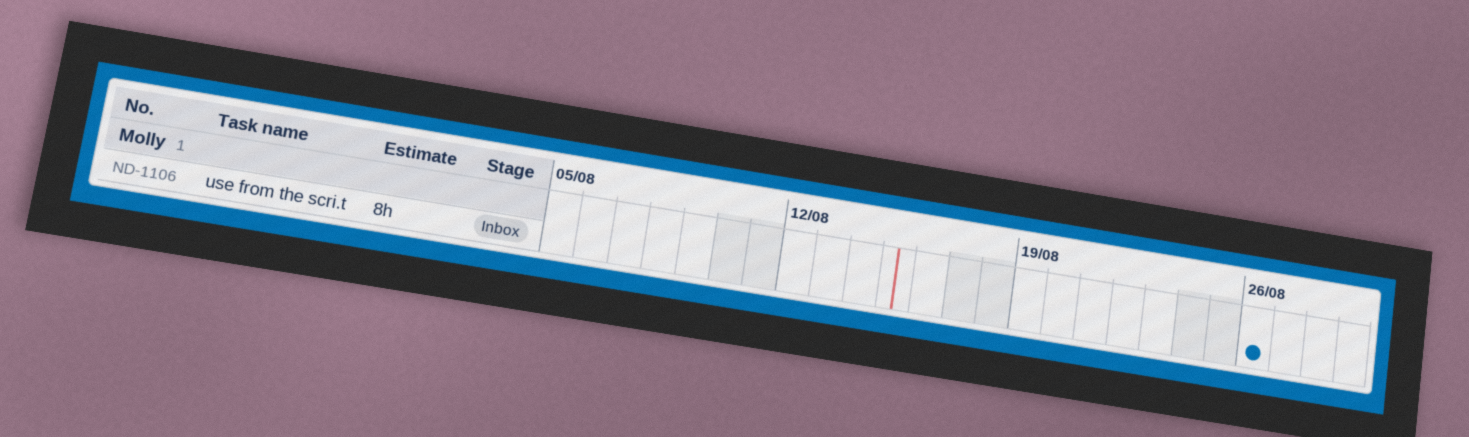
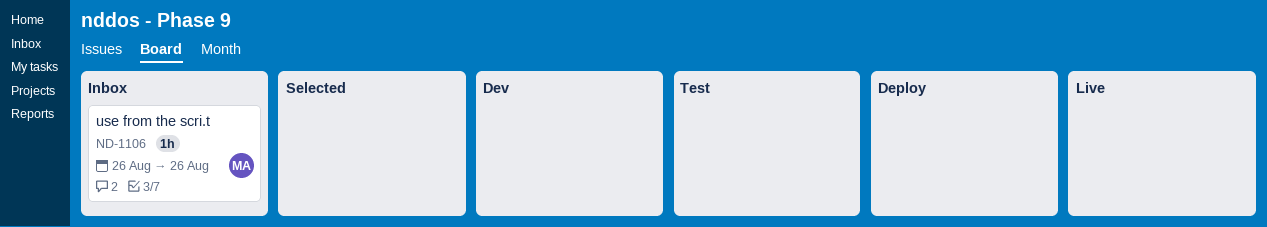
ND-1106, estimate: 8h -> 1h

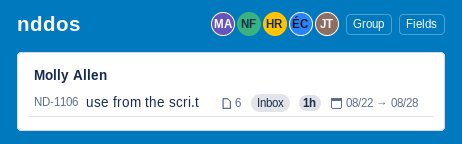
ND-1106, start: Aug 26 -> Aug 22
ND-1106, due: Aug 26 -> Aug 28

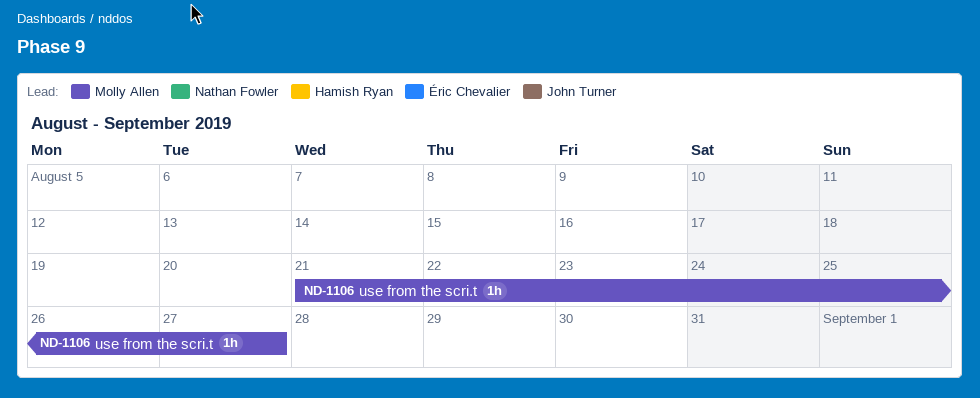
ND-1106, start: Aug 22 -> Aug 21
ND-1106, due: Aug 28 -> Aug 27

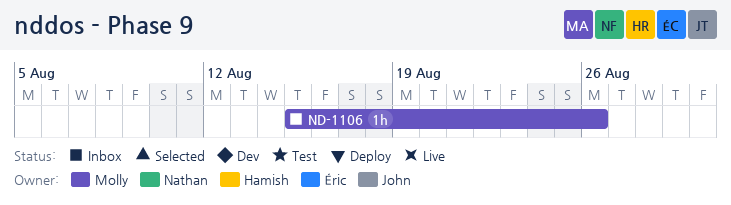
ND-1106, start: Aug 21 -> Aug 15
ND-1106, due: Aug 27 -> Aug 26

